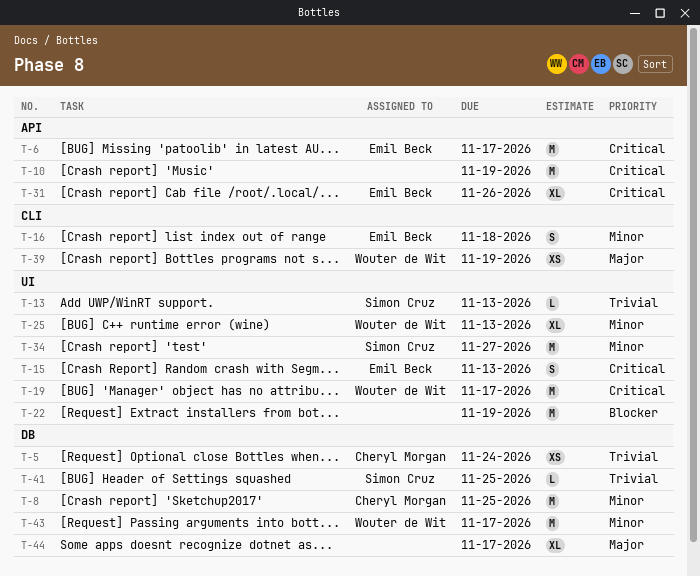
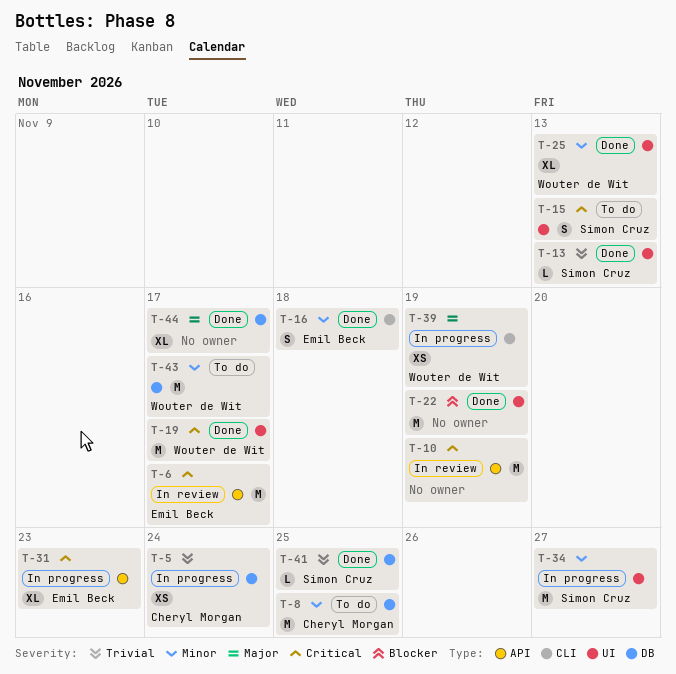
T-15, owner: Emil Beck -> Simon Cruz
T-31, due: Nov 26 -> Nov 23

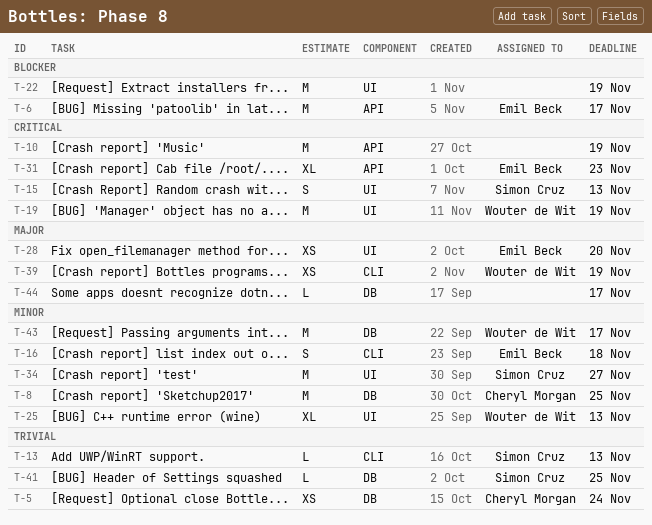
T-6, priority: Critical -> Blocker
T-13, label: UI -> CLI
T-19, due: Nov 17 -> Nov 19
T-28: none -> present
T-44, estimate: XL -> L

